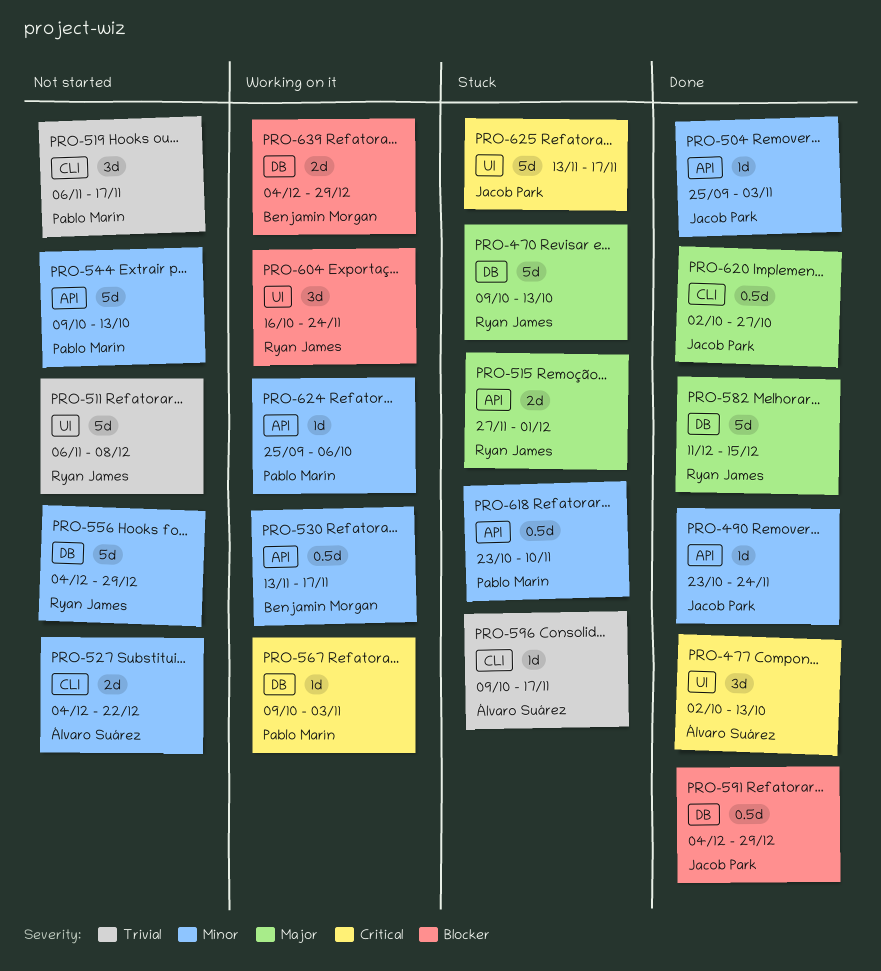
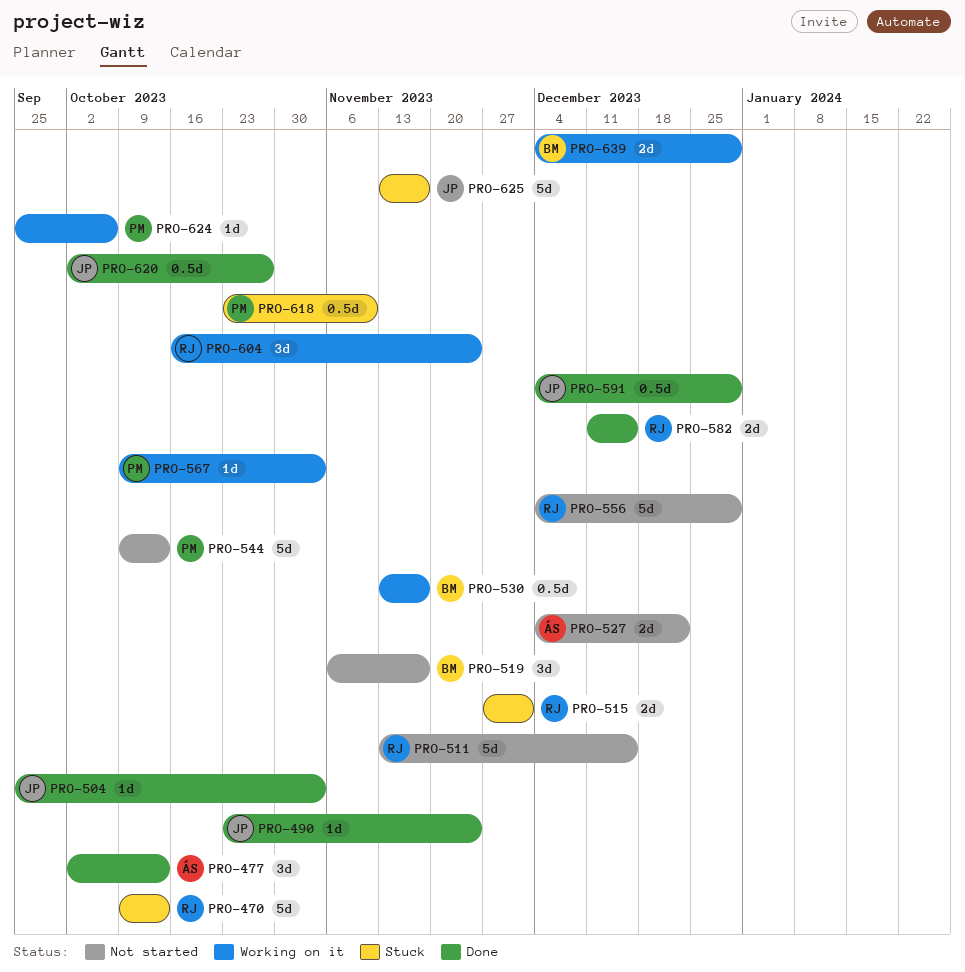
PRO-511, start: Nov 6 -> Nov 13
PRO-511, due: Dec 8 -> Dec 15
PRO-519, owner: Pablo Marín -> Benjamin Morgan
PRO-582, estimate: 5d -> 2d
PRO-596: present -> none

